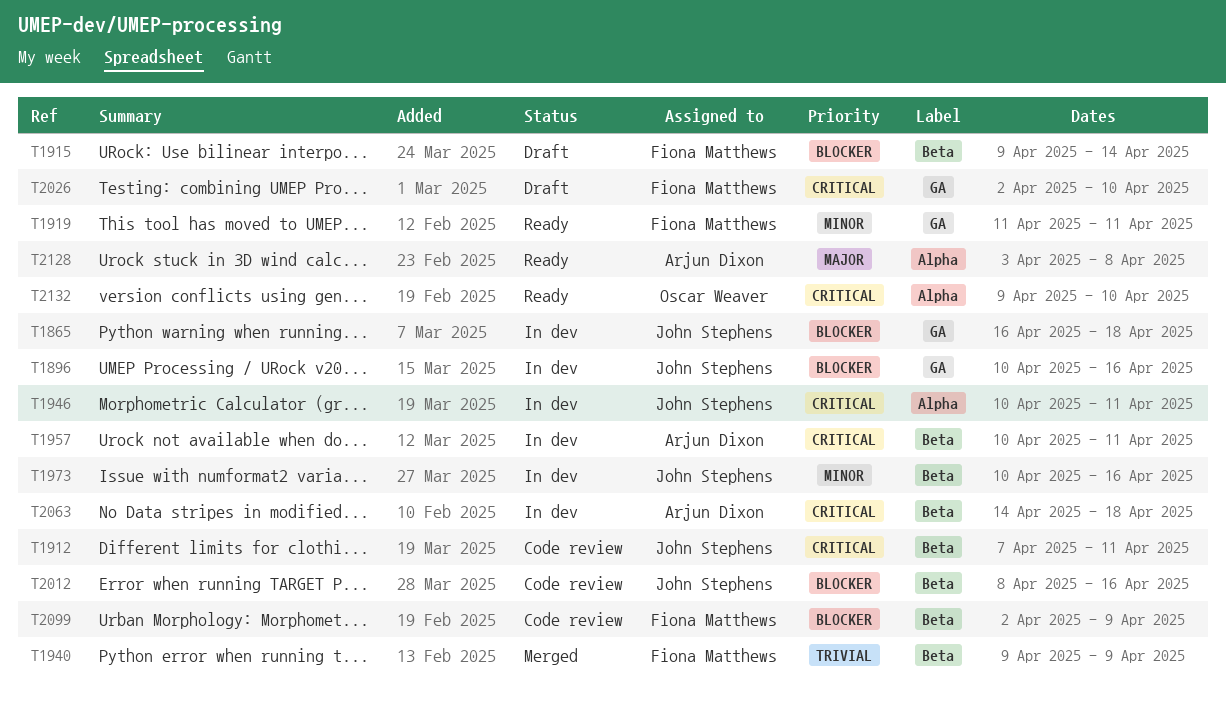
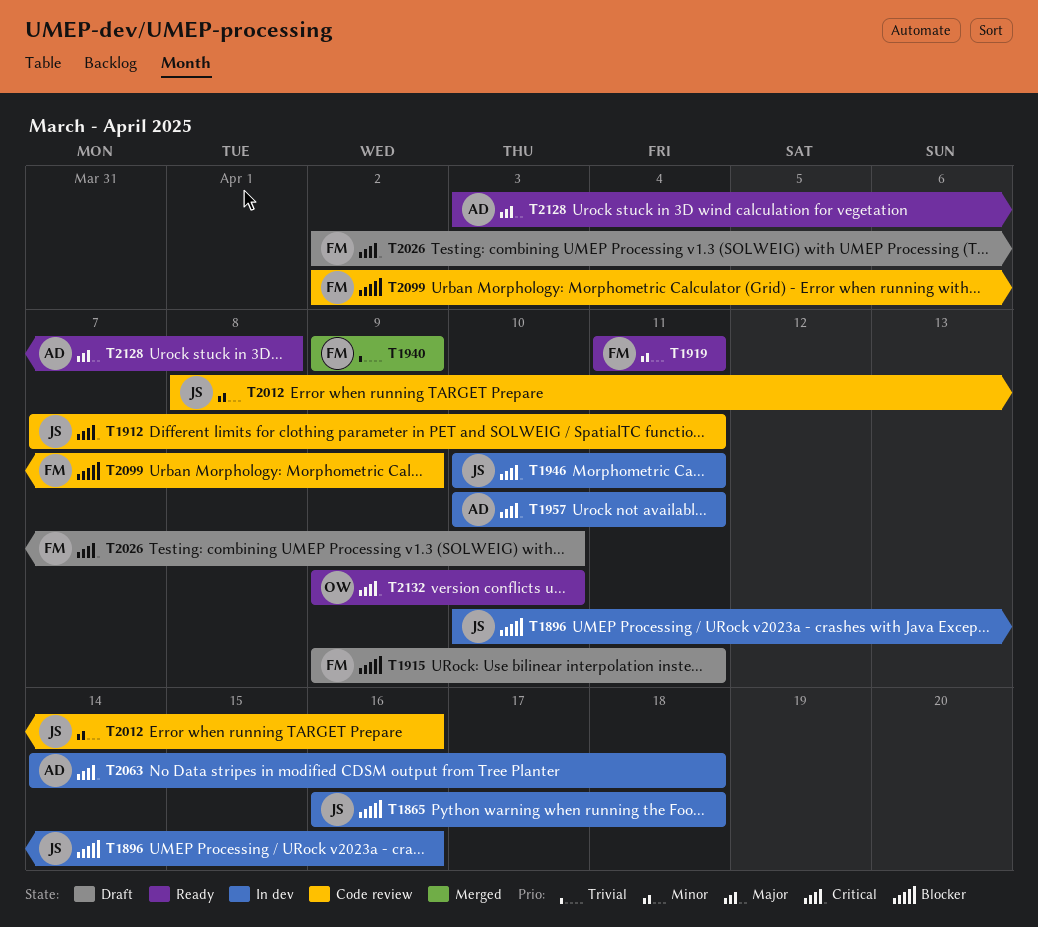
T1915, due: Apr 14 -> Apr 11
T1973: present -> none
T2012, priority: Blocker -> Minor

